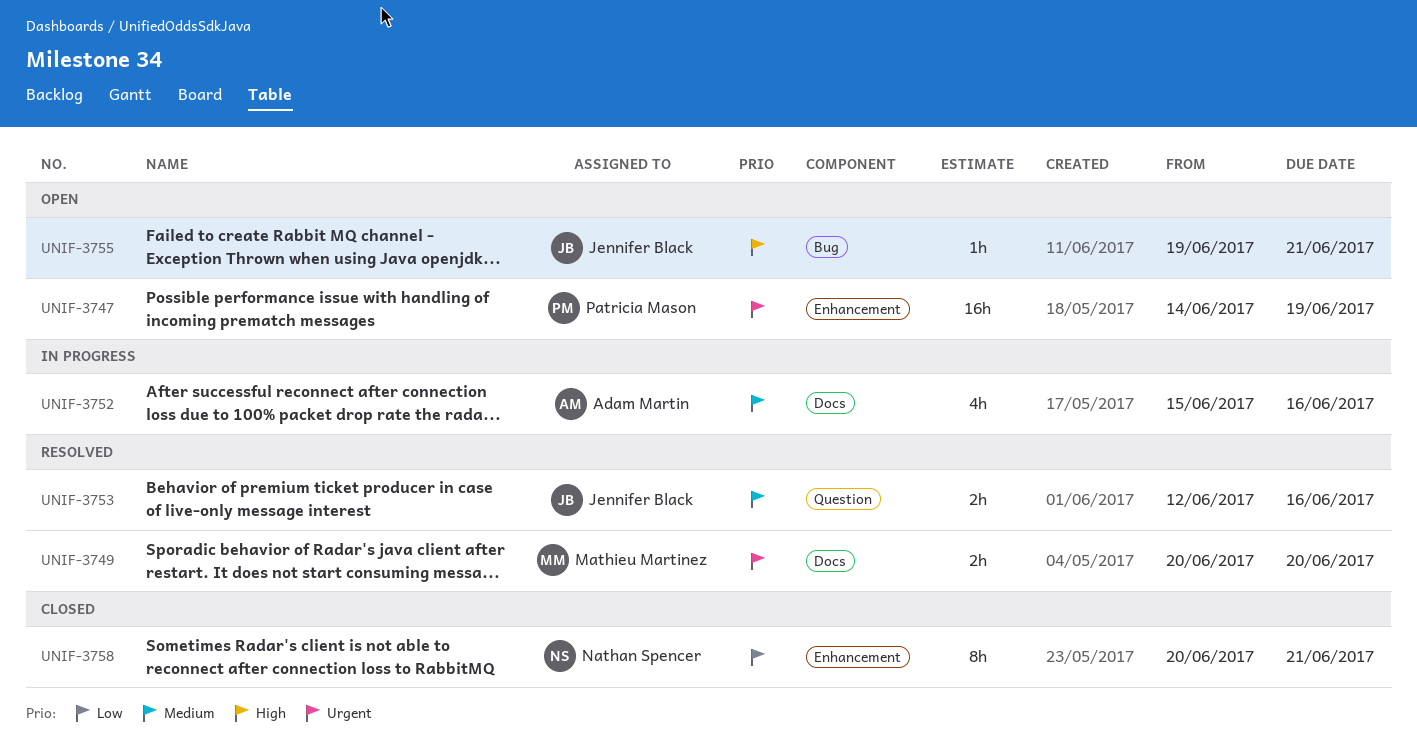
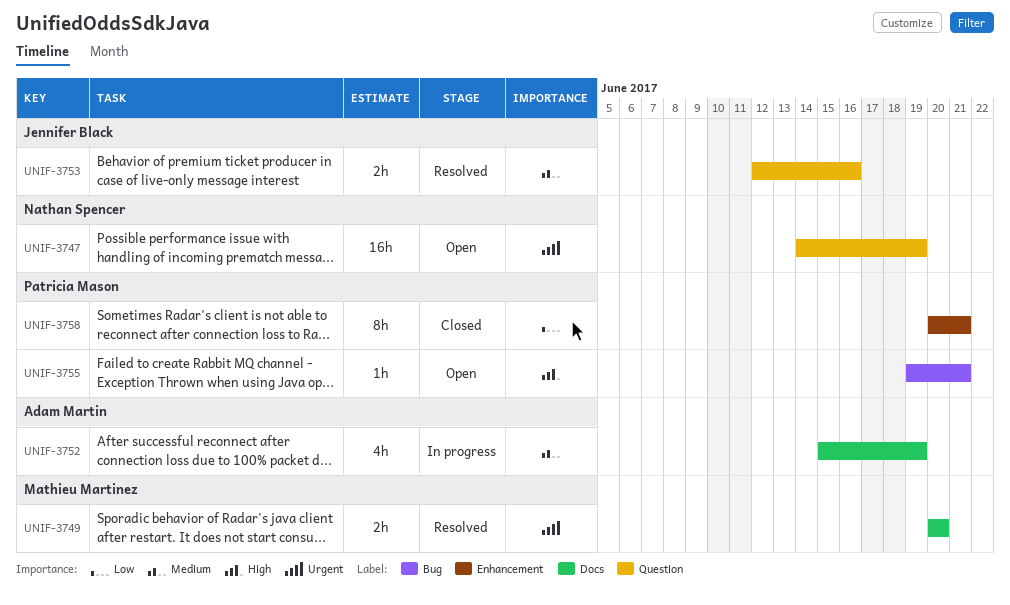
UNIF-3747, owner: Patricia Mason -> Nathan Spencer
UNIF-3747, label: Enhancement -> Question
UNIF-3752, due: Jun 16 -> Jun 19
UNIF-3755, owner: Jennifer Black -> Patricia Mason
UNIF-3758, owner: Nathan Spencer -> Patricia Mason

